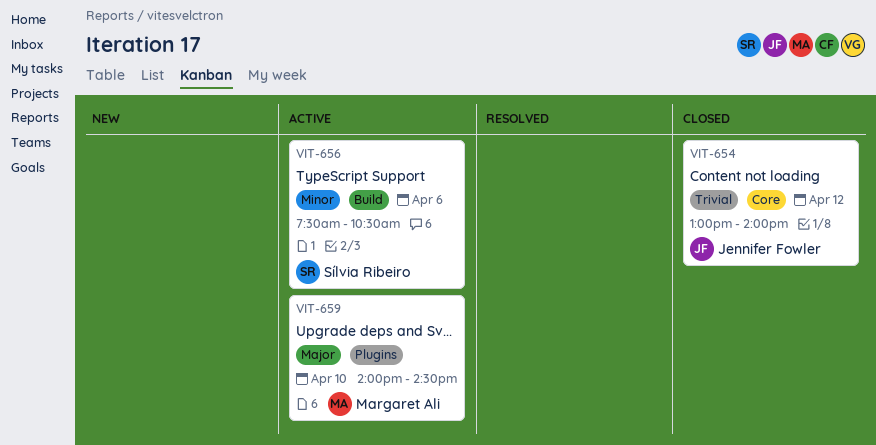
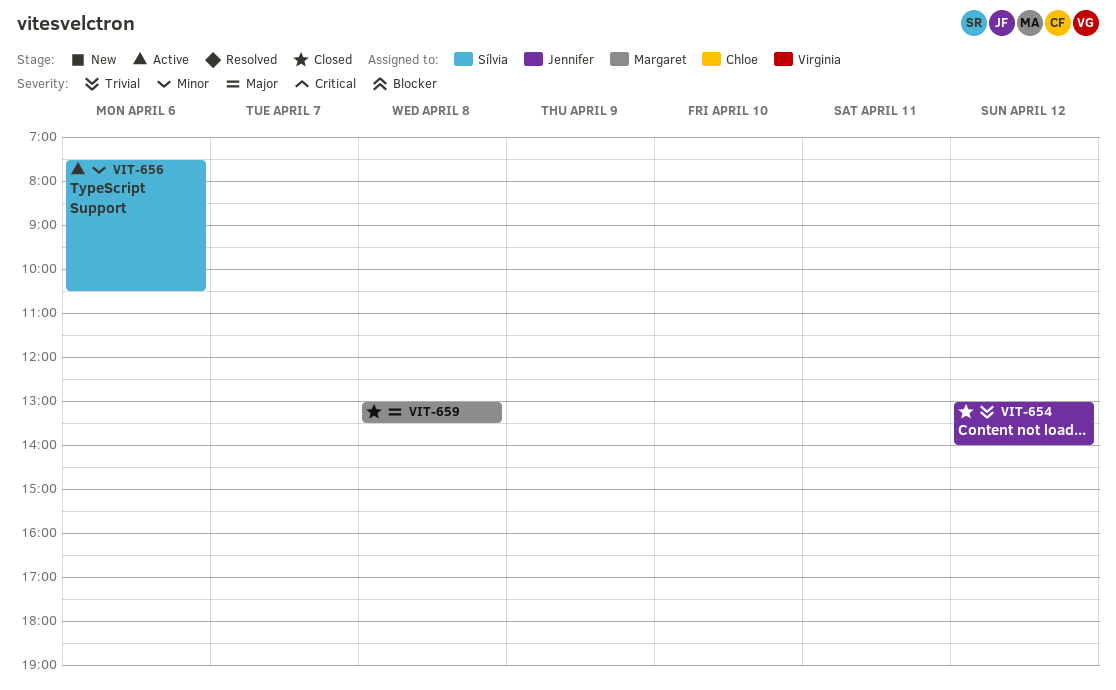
VIT-659, status: Active -> Closed
VIT-659, day: Apr 10 -> Apr 8
VIT-659, begins: 14:00 -> 13:00
VIT-659, ends: 14:30 -> 13:30

